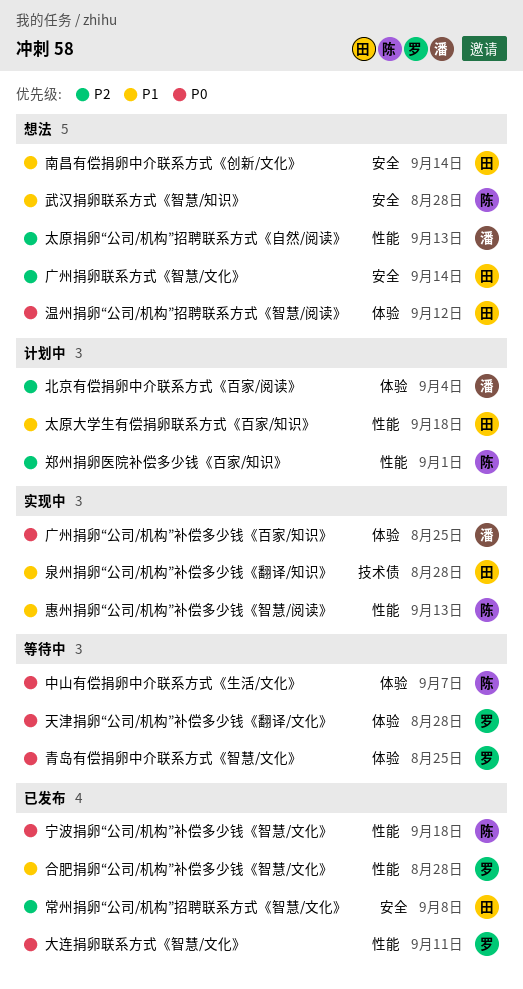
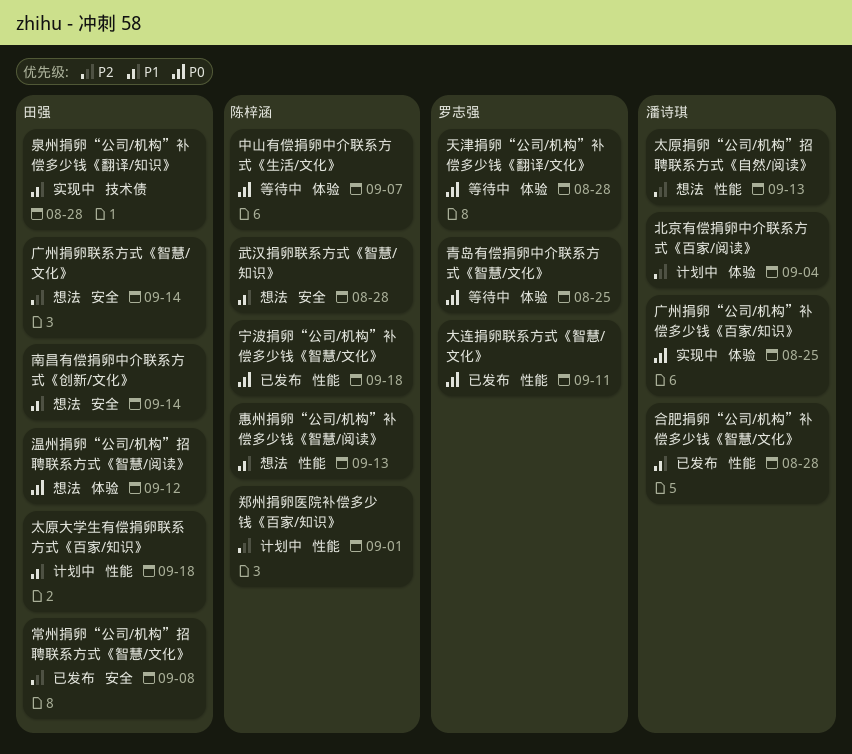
合肥捐卵“公司/机构”补偿多少钱《智慧/文化》, owner: 罗志强 -> 潘诗琪
惠州捐卵“公司/机构”补偿多少钱《智慧/阅读》, status: 实现中 -> 想法

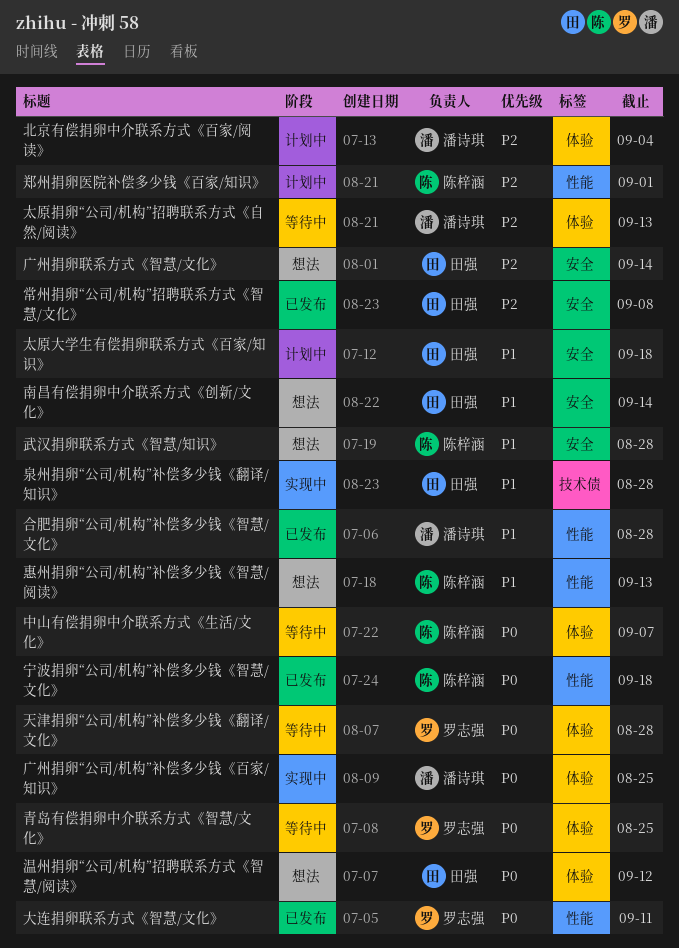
太原大学生有偿捐卵联系方式《百家/知识》, label: 性能 -> 安全
太原捐卵“公司/机构”招聘联系方式《自然/阅读》, status: 想法 -> 等待中
太原捐卵“公司/机构”招聘联系方式《自然/阅读》, label: 性能 -> 体验

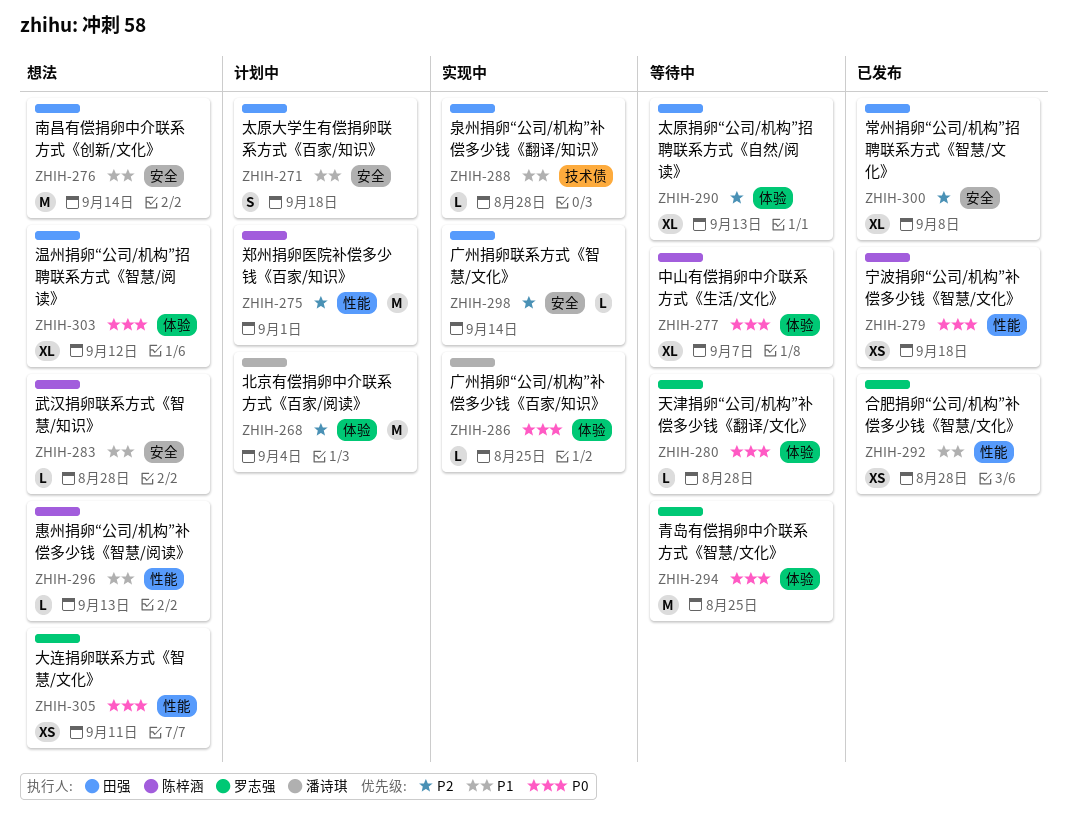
合肥捐卵“公司/机构”补偿多少钱《智慧/文化》, owner: 潘诗琪 -> 罗志强
大连捐卵联系方式《智慧/文化》, status: 已发布 -> 想法
太原捐卵“公司/机构”招聘联系方式《自然/阅读》, owner: 潘诗琪 -> 田强
广州捐卵联系方式《智慧/文化》, status: 想法 -> 实现中

